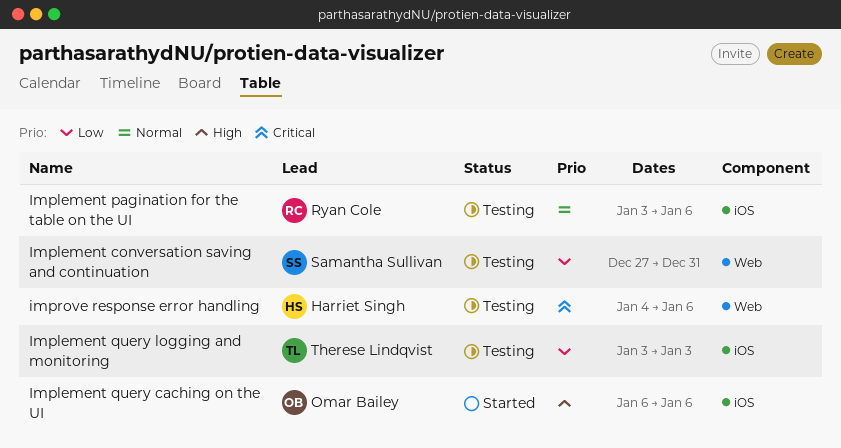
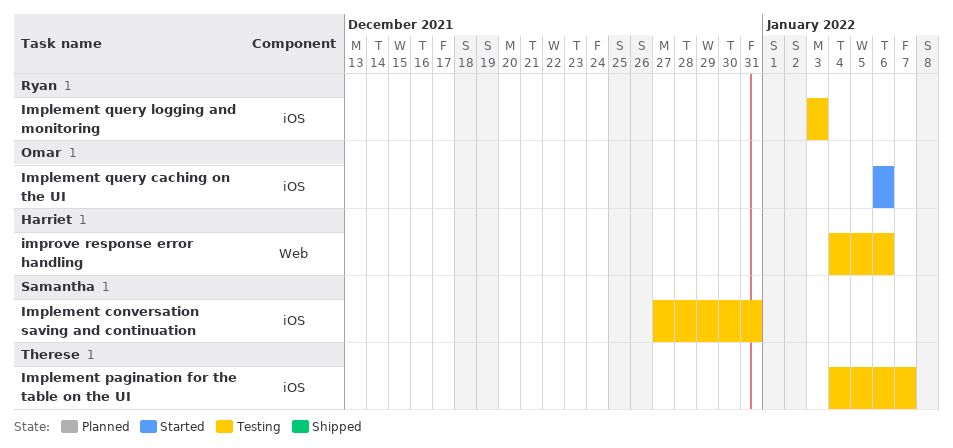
Implement conversation saving and continuation, label: Web -> iOS
Implement pagination for the table on the UI, owner: Ryan Cole -> Therese Lindqvist
Implement pagination for the table on the UI, start: Jan 3 -> Jan 4
Implement pagination for the table on the UI, due: Jan 6 -> Jan 7
Implement query logging and monitoring, owner: Therese Lindqvist -> Ryan Cole

